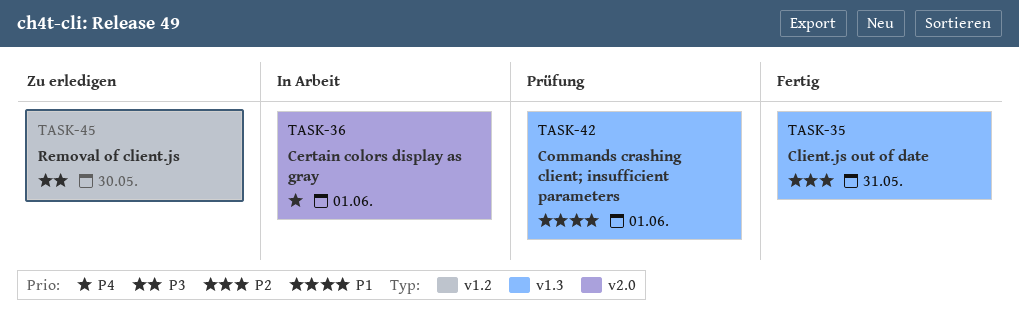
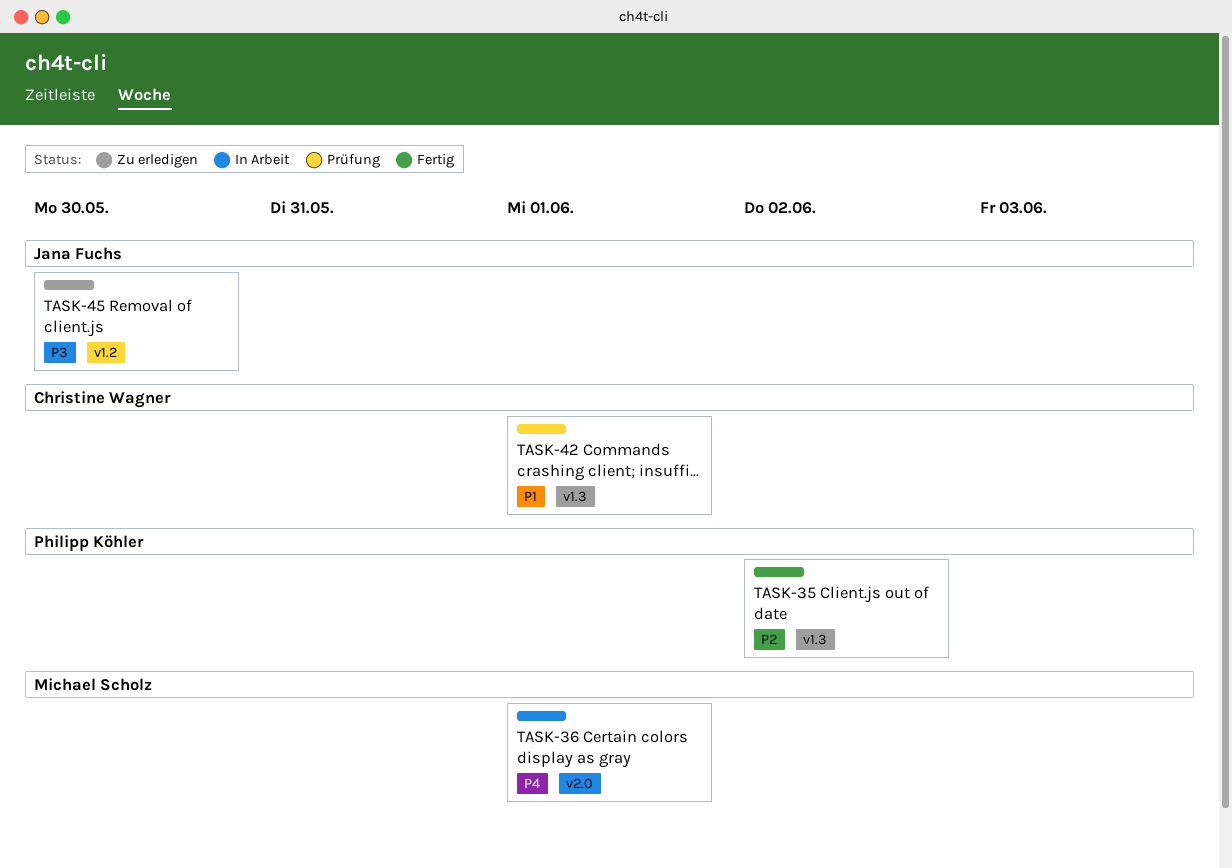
TASK-35, due: May 31 -> Jun 2

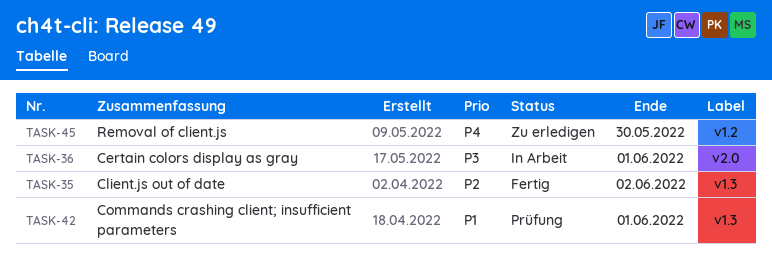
TASK-36, priority: P4 -> P3
TASK-45, priority: P3 -> P4

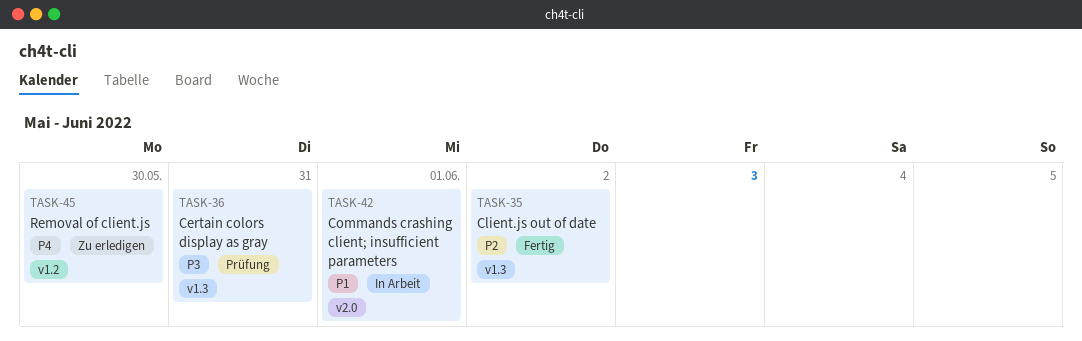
TASK-36, status: In Arbeit -> Prüfung
TASK-36, label: v2.0 -> v1.3
TASK-36, due: Jun 1 -> May 31
TASK-42, status: Prüfung -> In Arbeit
TASK-42, label: v1.3 -> v2.0

